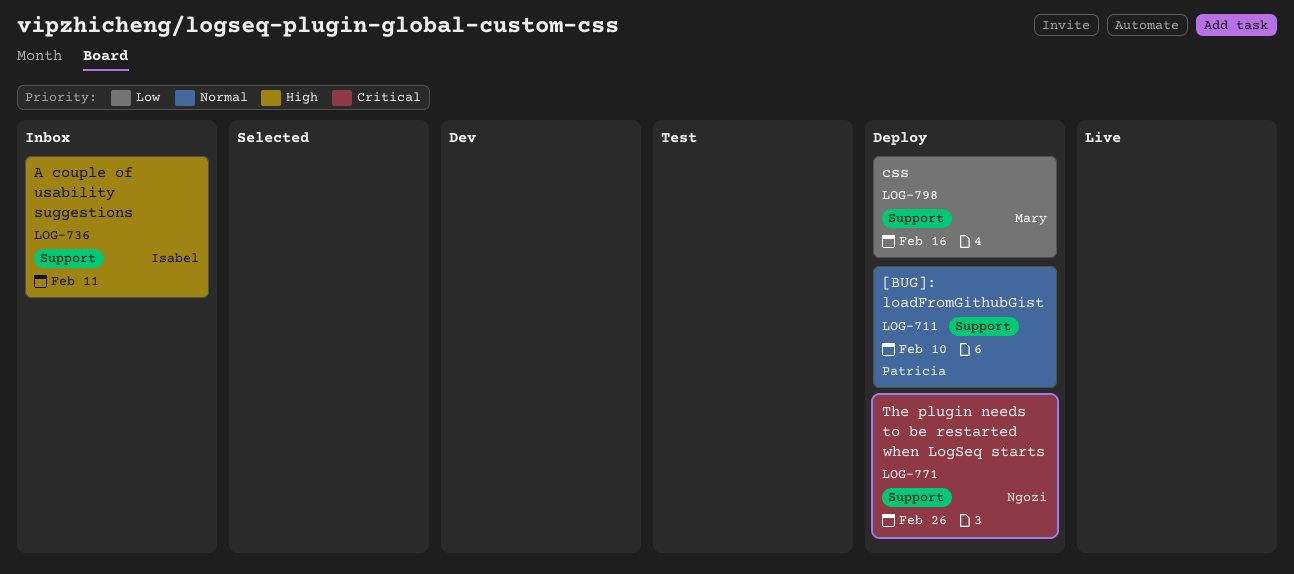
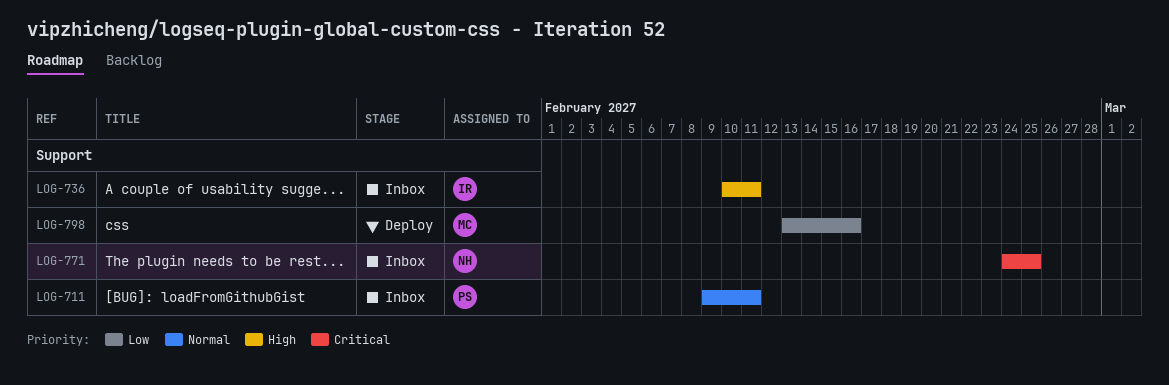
LOG-711, status: Deploy -> Inbox
LOG-711, due: Feb 10 -> Feb 11
LOG-771, status: Deploy -> Inbox
LOG-771, due: Feb 26 -> Feb 25

